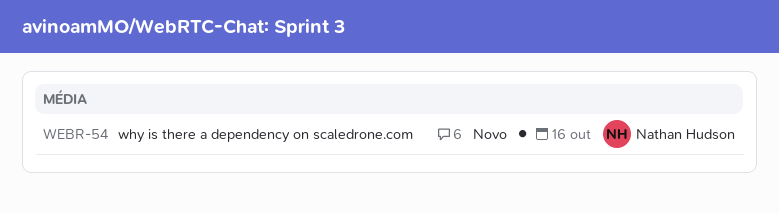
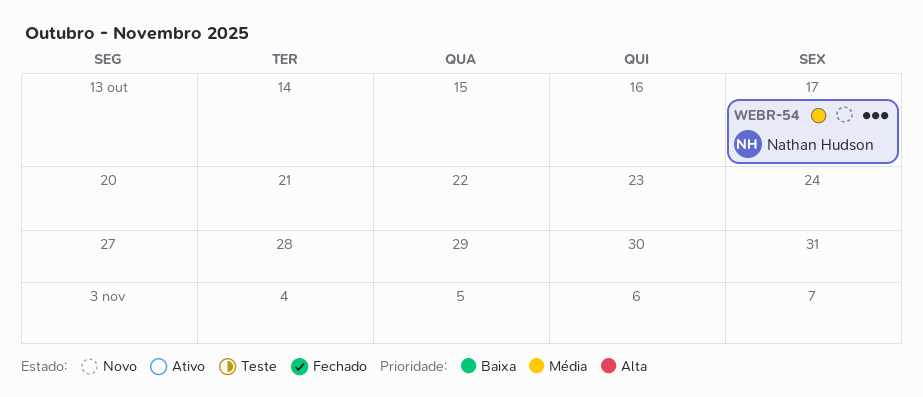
WEBR-54, estimate: 1 -> 3
WEBR-54, due: Oct 16 -> Oct 17

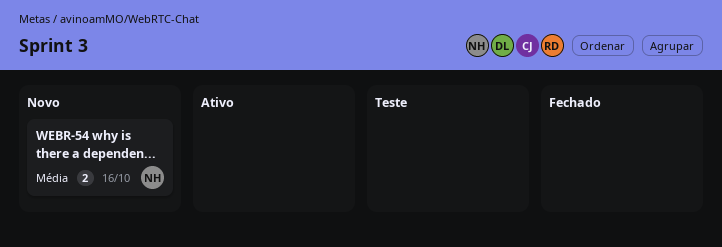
WEBR-54, estimate: 3 -> 2
WEBR-54, due: Oct 17 -> Oct 16

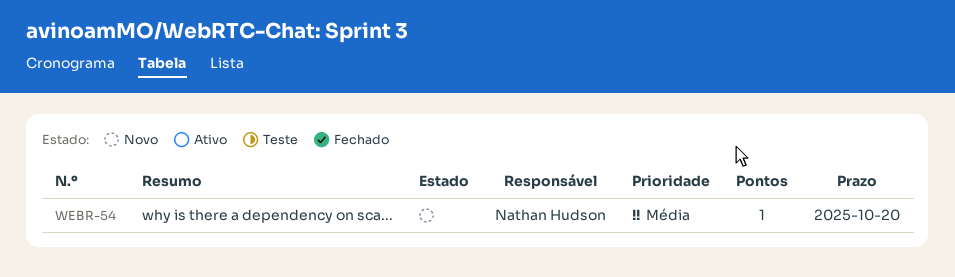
WEBR-54, estimate: 2 -> 1
WEBR-54, due: Oct 16 -> Oct 20

